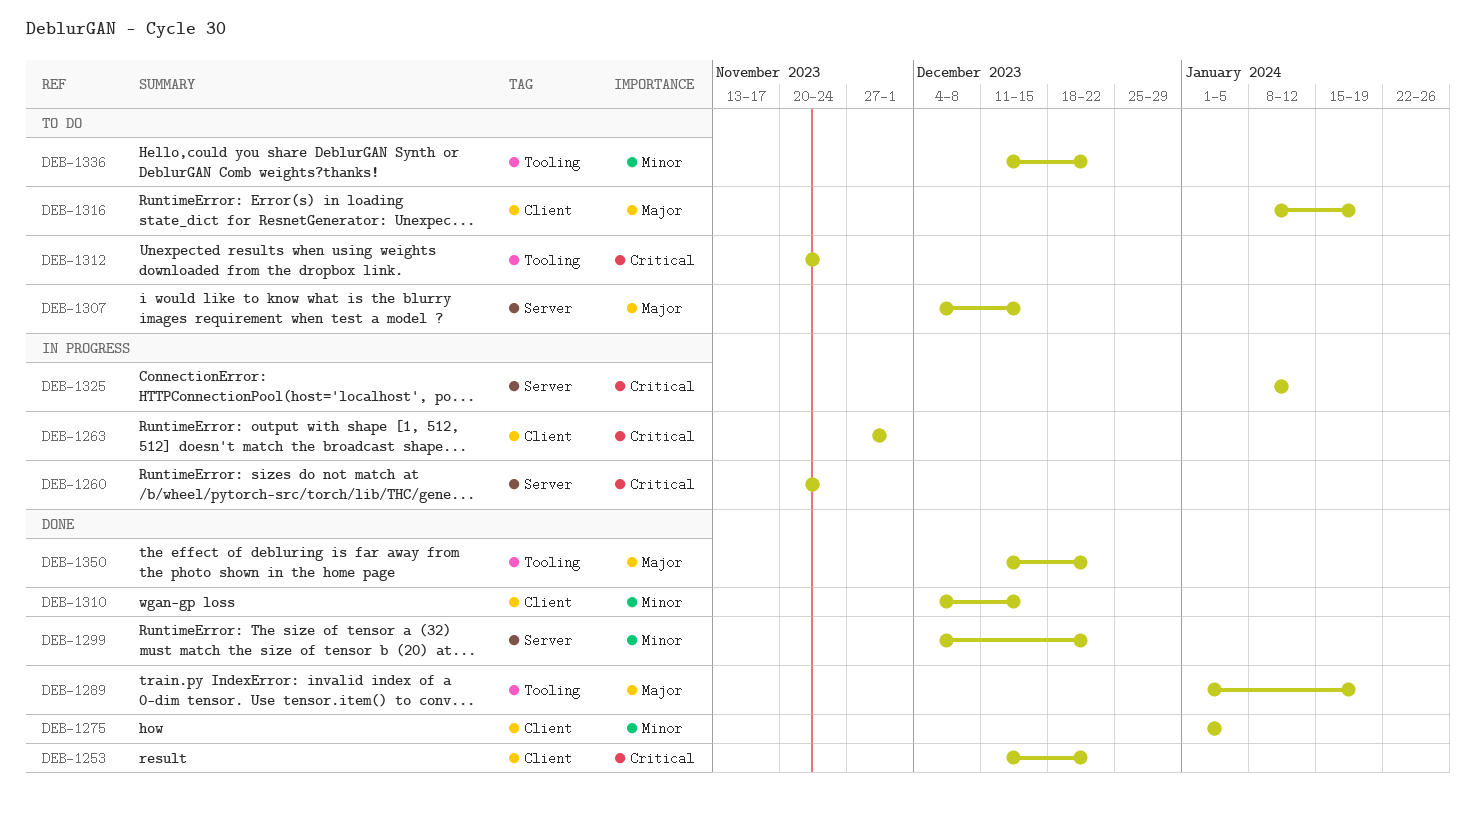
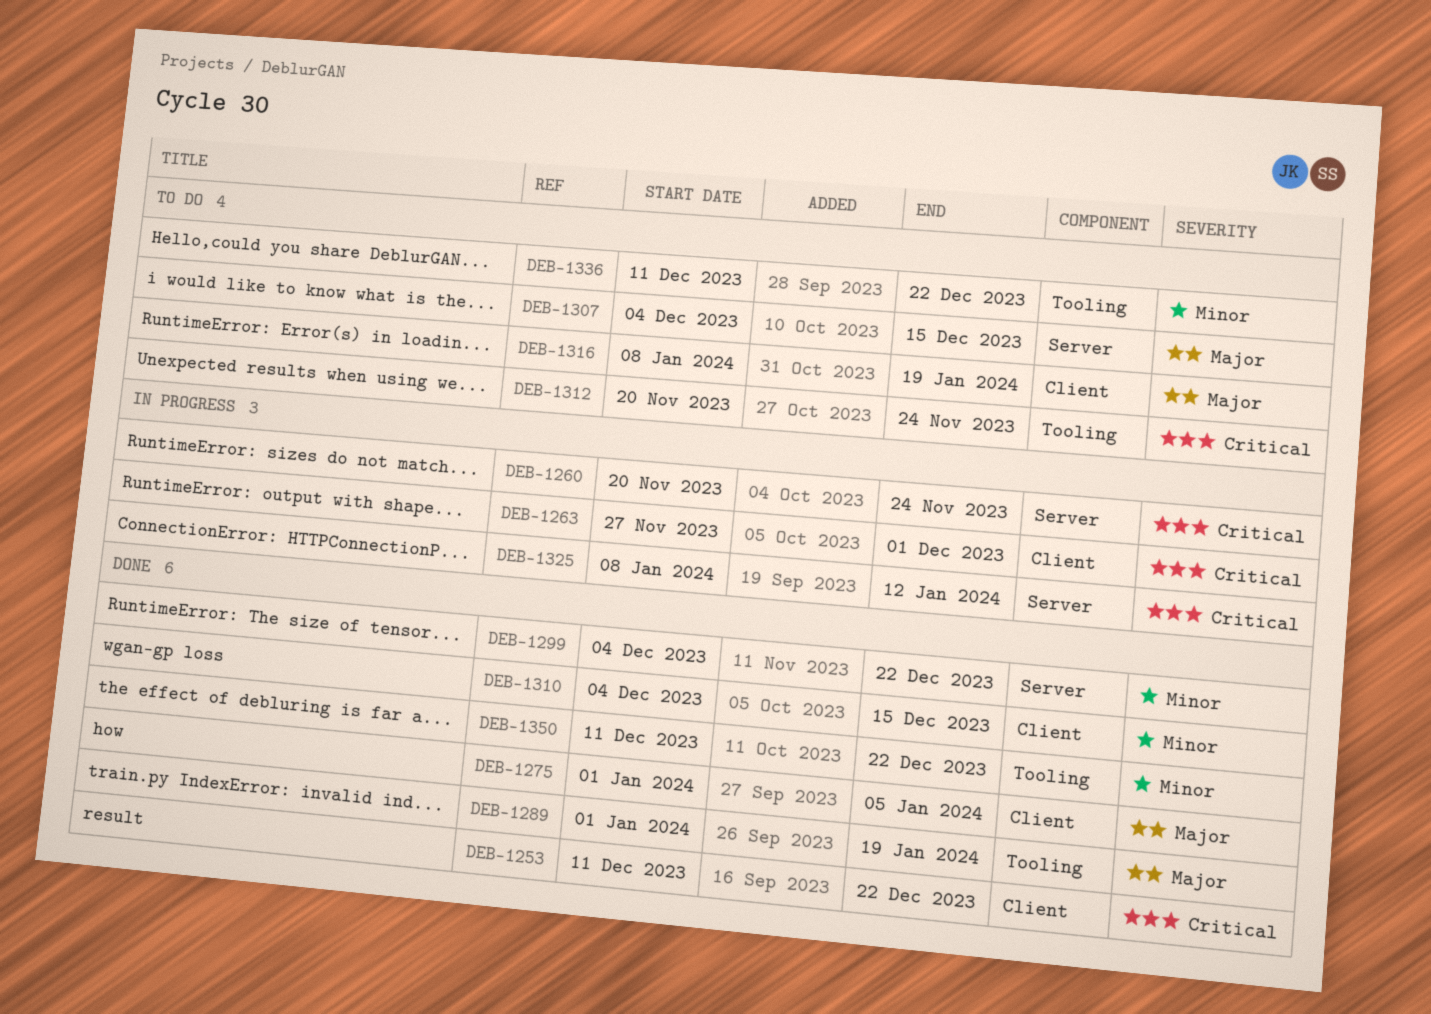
DEB-1275, priority: Minor -> Major
DEB-1350, priority: Major -> Minor

